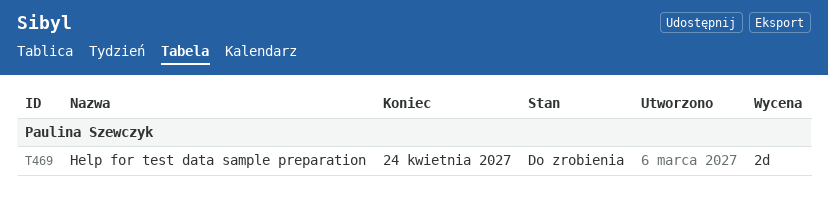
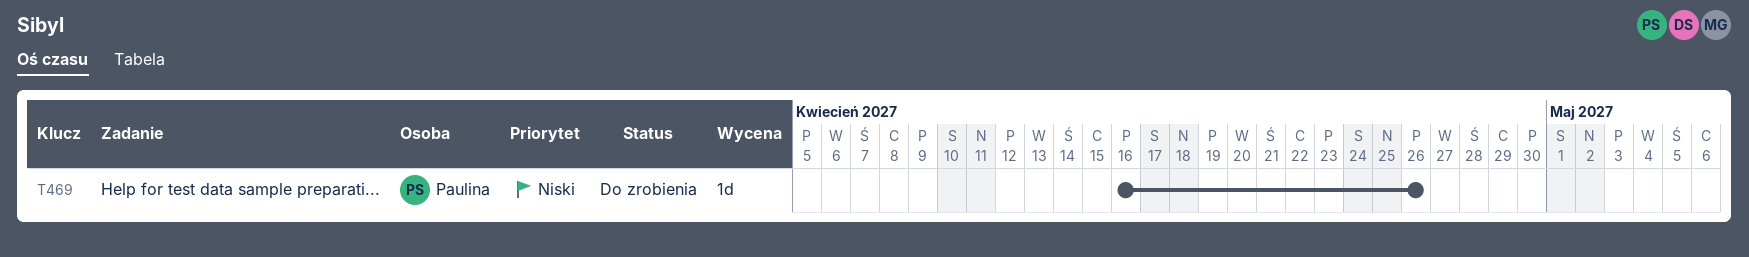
T469, estimate: 2d -> 1d
T469, due: Apr 24 -> Apr 26

